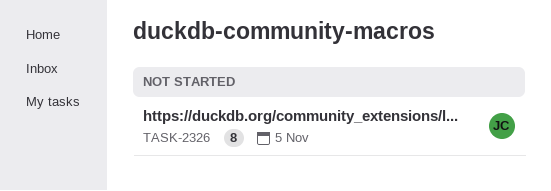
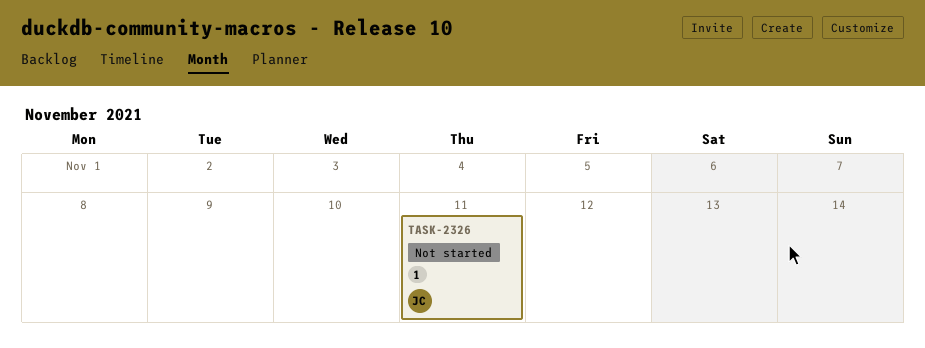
TASK-2326, estimate: 8 -> 1
TASK-2326, due: Nov 5 -> Nov 11

